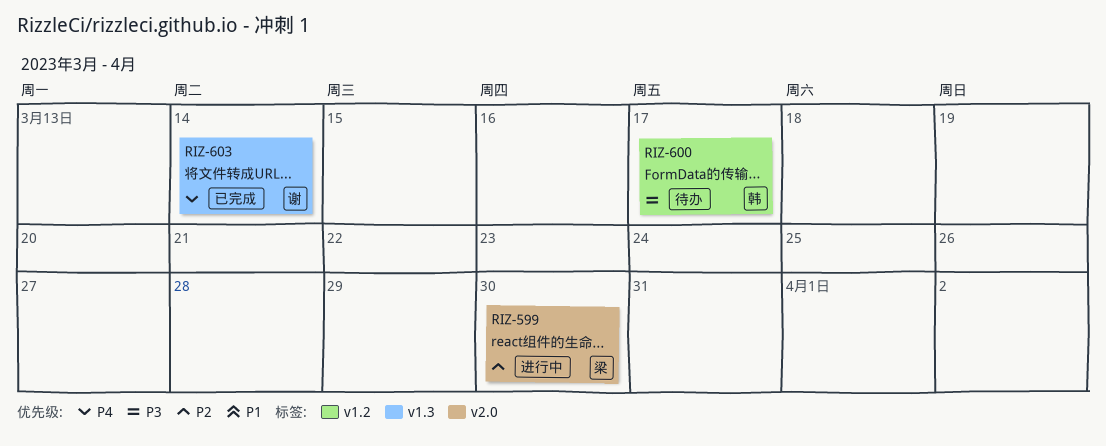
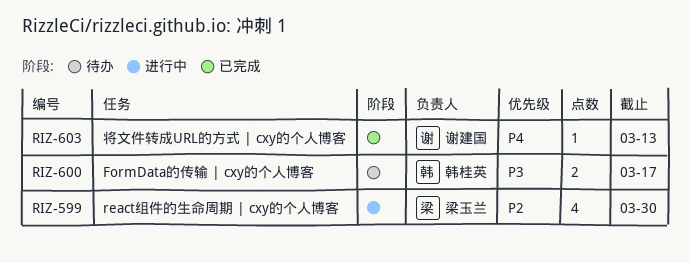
RIZ-603, due: Mar 14 -> Mar 13

